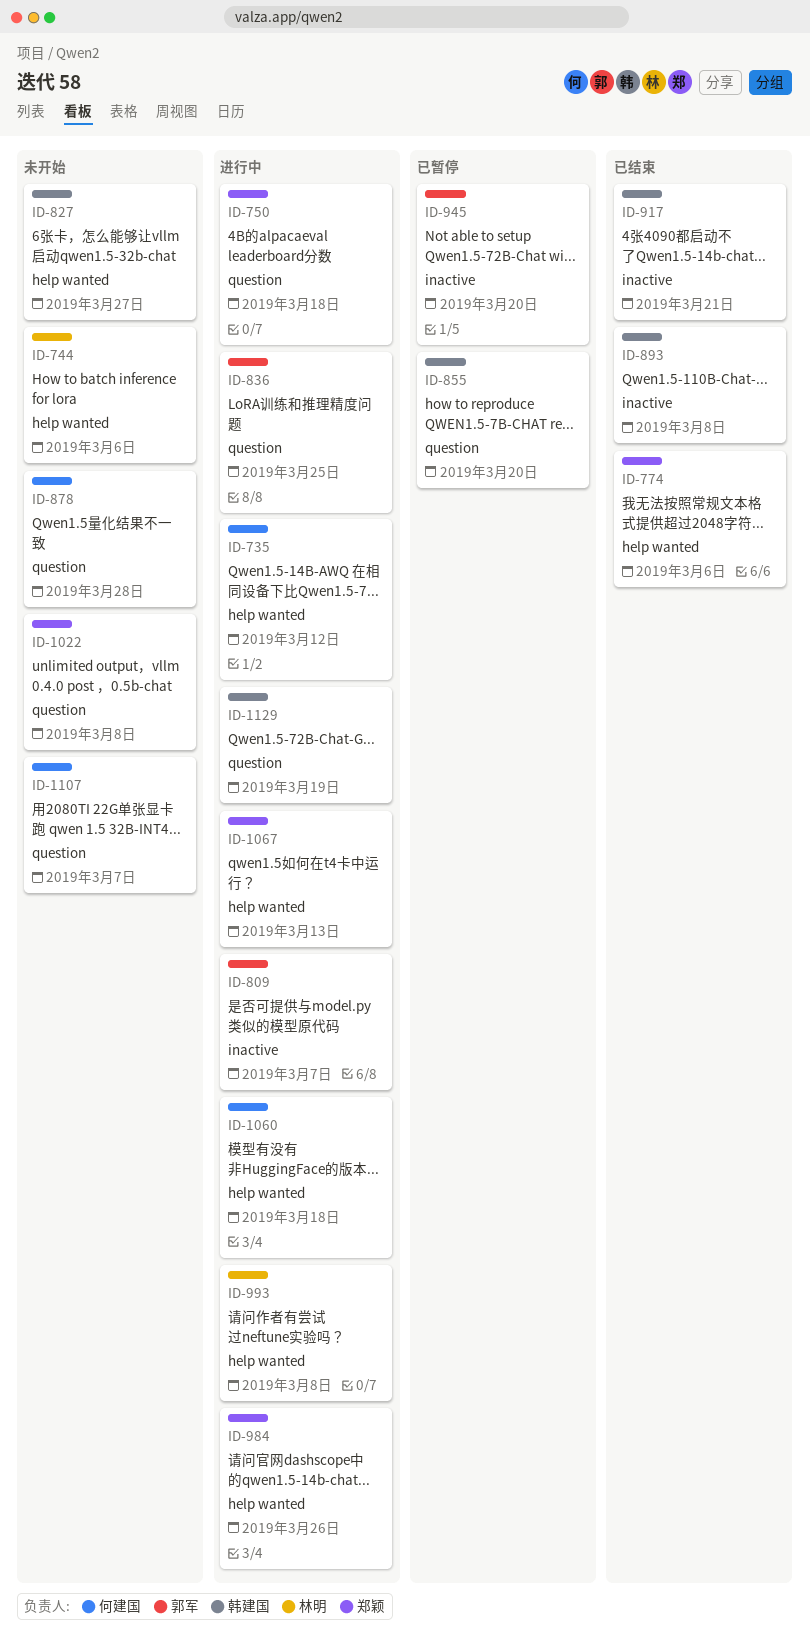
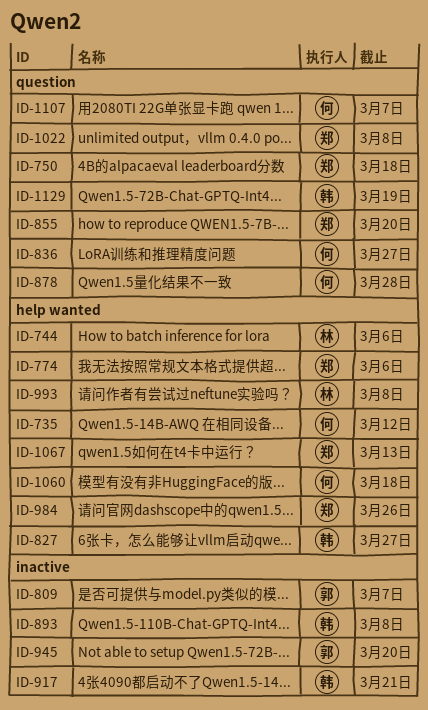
ID-836, owner: 郭军 -> 何建国
ID-836, due: Mar 25 -> Mar 27
ID-855, owner: 韩建国 -> 郑颖

